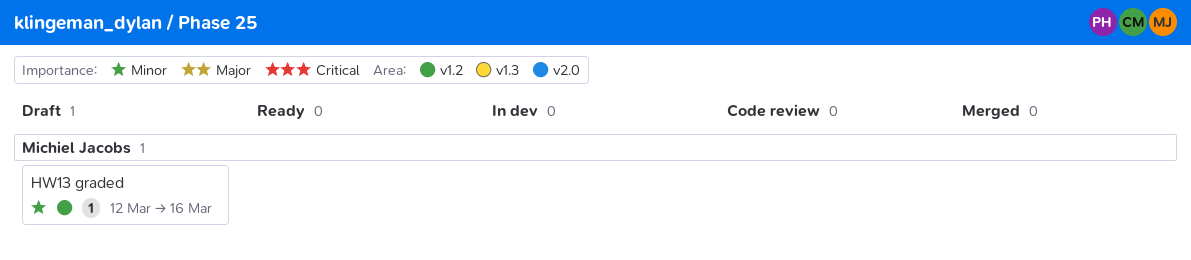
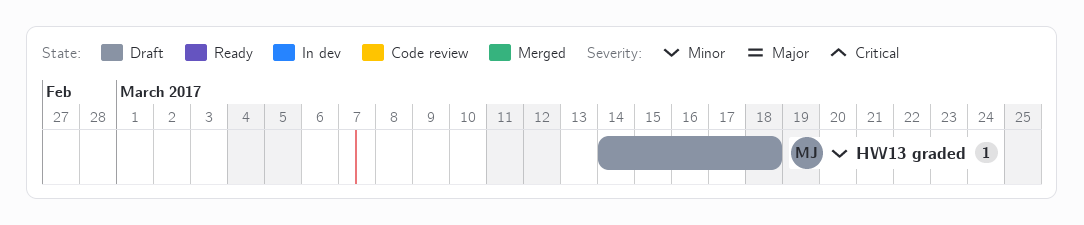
HW13 graded, start: Mar 12 -> Mar 14
HW13 graded, due: Mar 16 -> Mar 18

